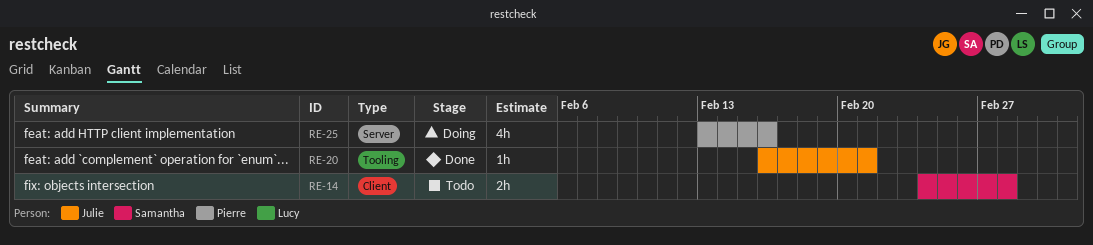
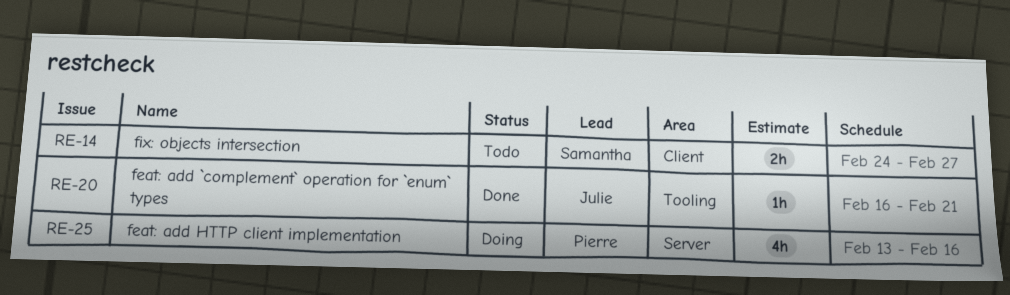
RE-14, due: Feb 28 -> Feb 27

